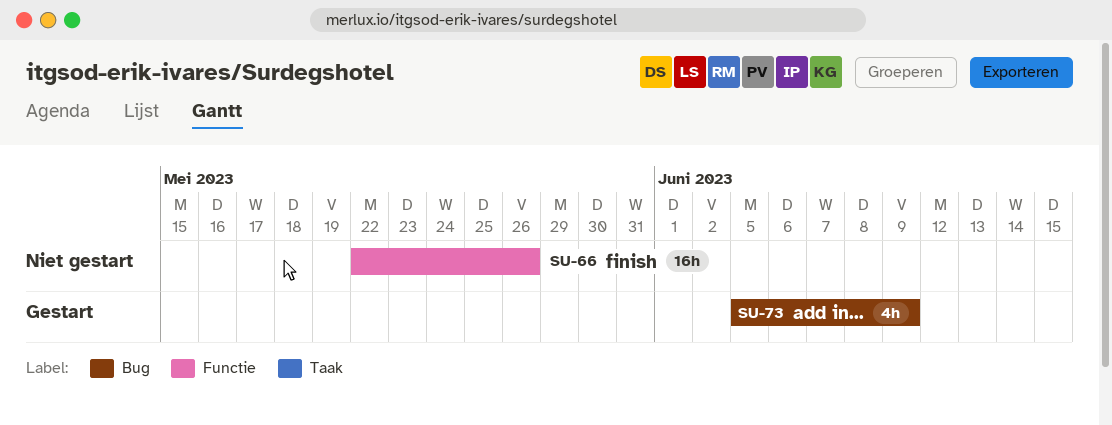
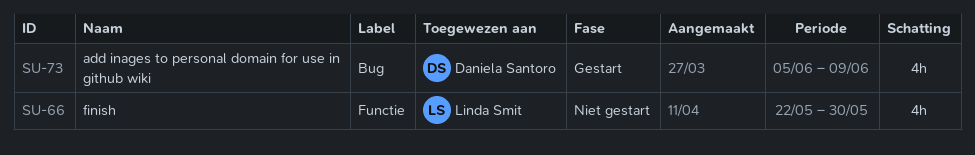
SU-66, estimate: 16h -> 4h
SU-66, due: May 26 -> May 30

